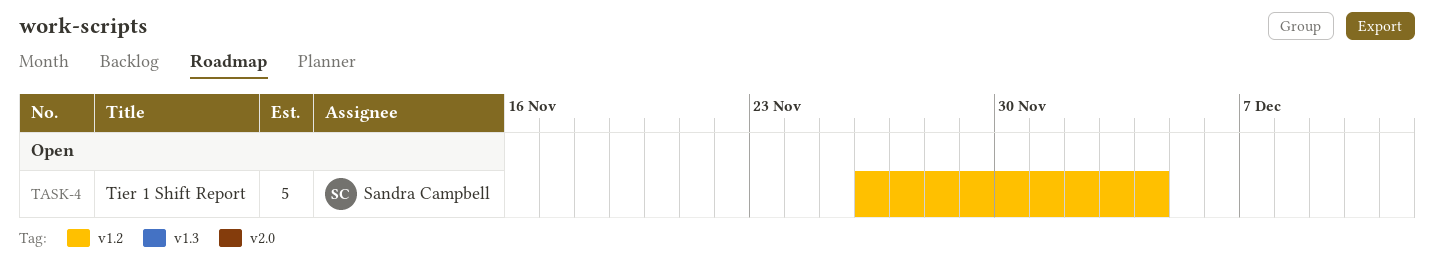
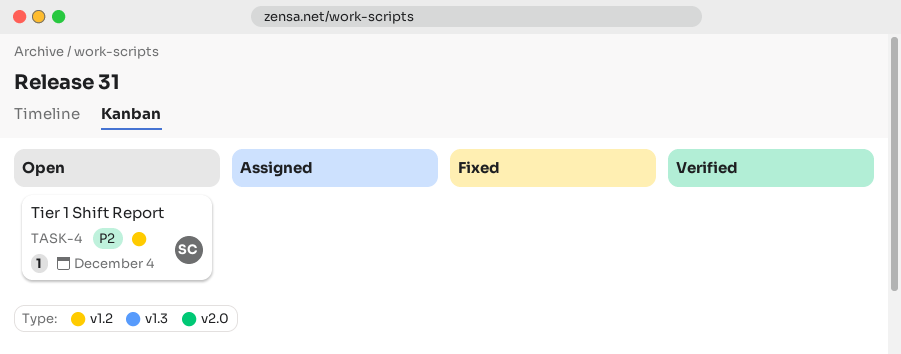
TASK-4, estimate: 5 -> 1

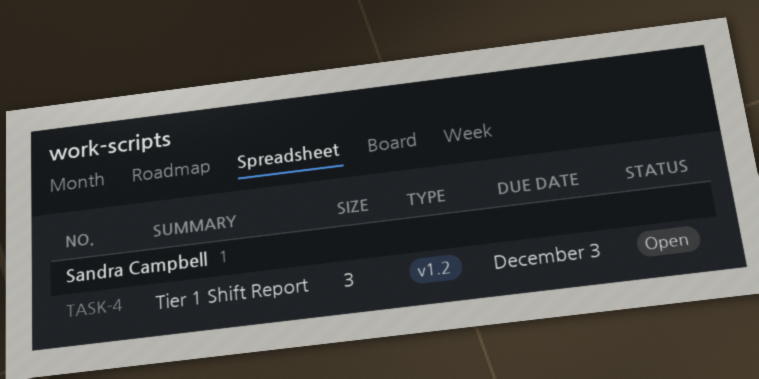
TASK-4, estimate: 1 -> 3
TASK-4, due: Dec 4 -> Dec 3

